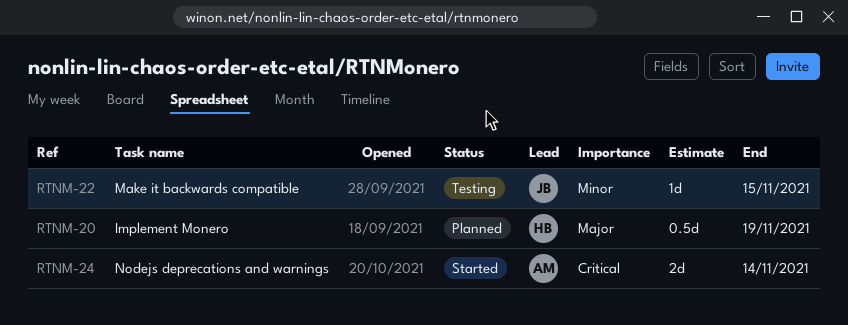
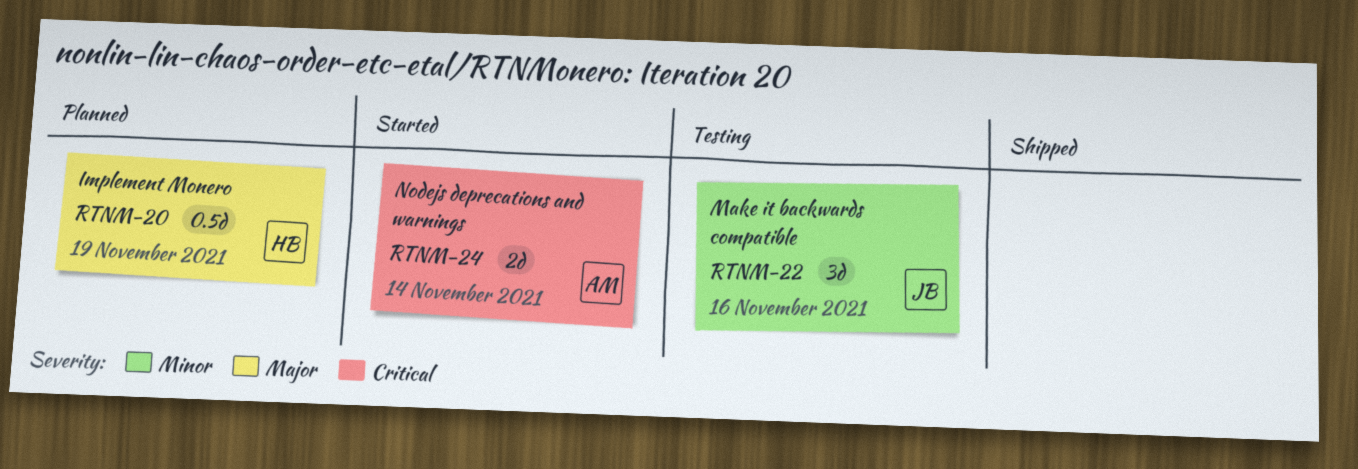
RTNM-22, estimate: 1d -> 3d
RTNM-22, due: Nov 15 -> Nov 16

